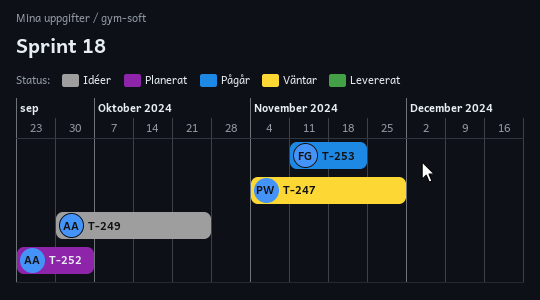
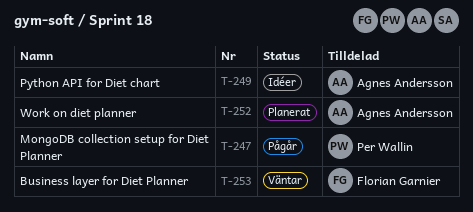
T-247, status: Väntar -> Pågår
T-253, status: Pågår -> Väntar

